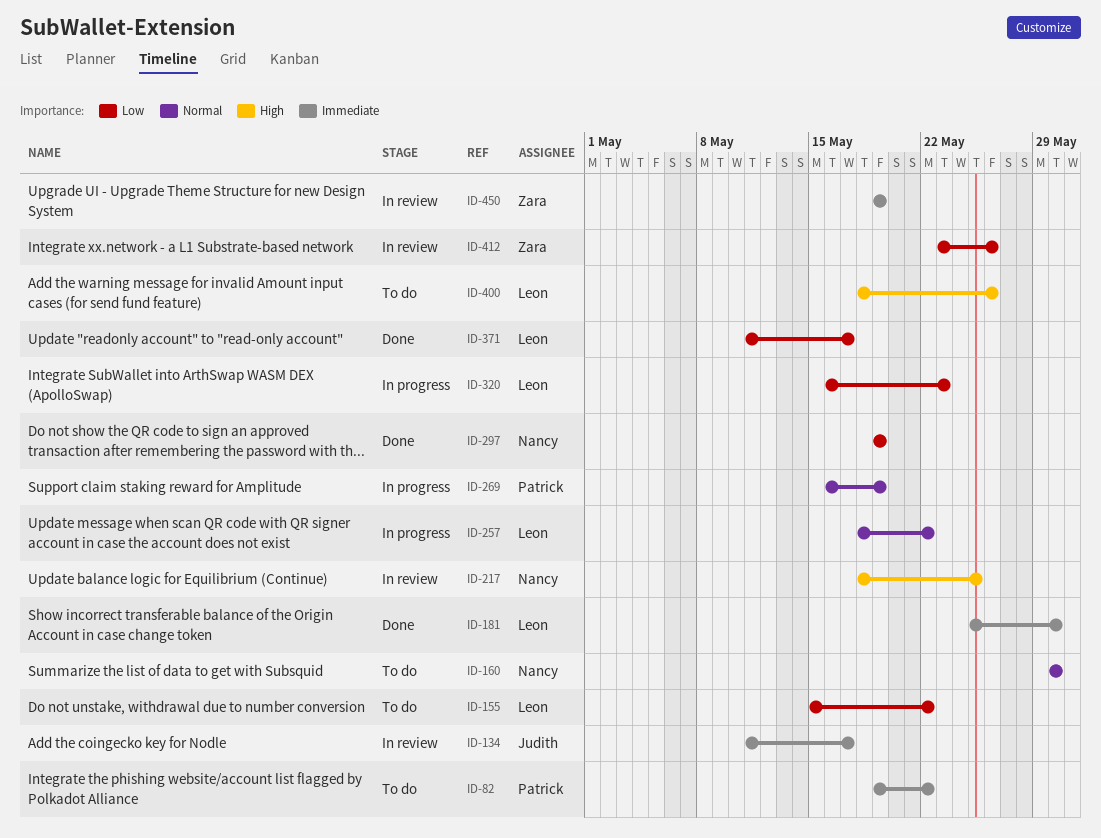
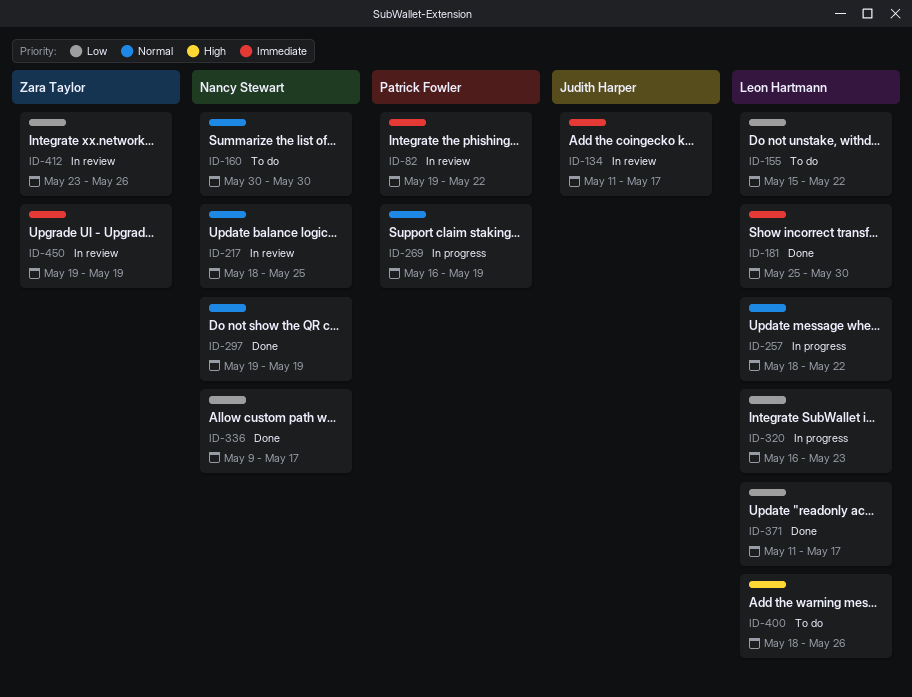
ID-82, status: To do -> In review
ID-217, priority: High -> Normal
ID-297, priority: Low -> Normal
ID-336: none -> present

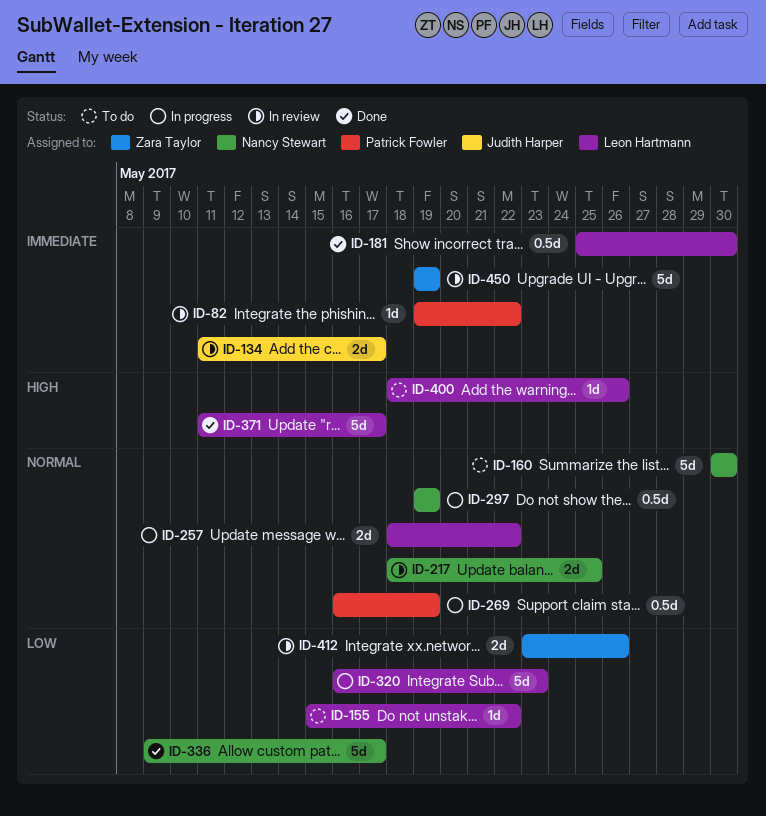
ID-297, status: Done -> In progress
ID-371, priority: Low -> High

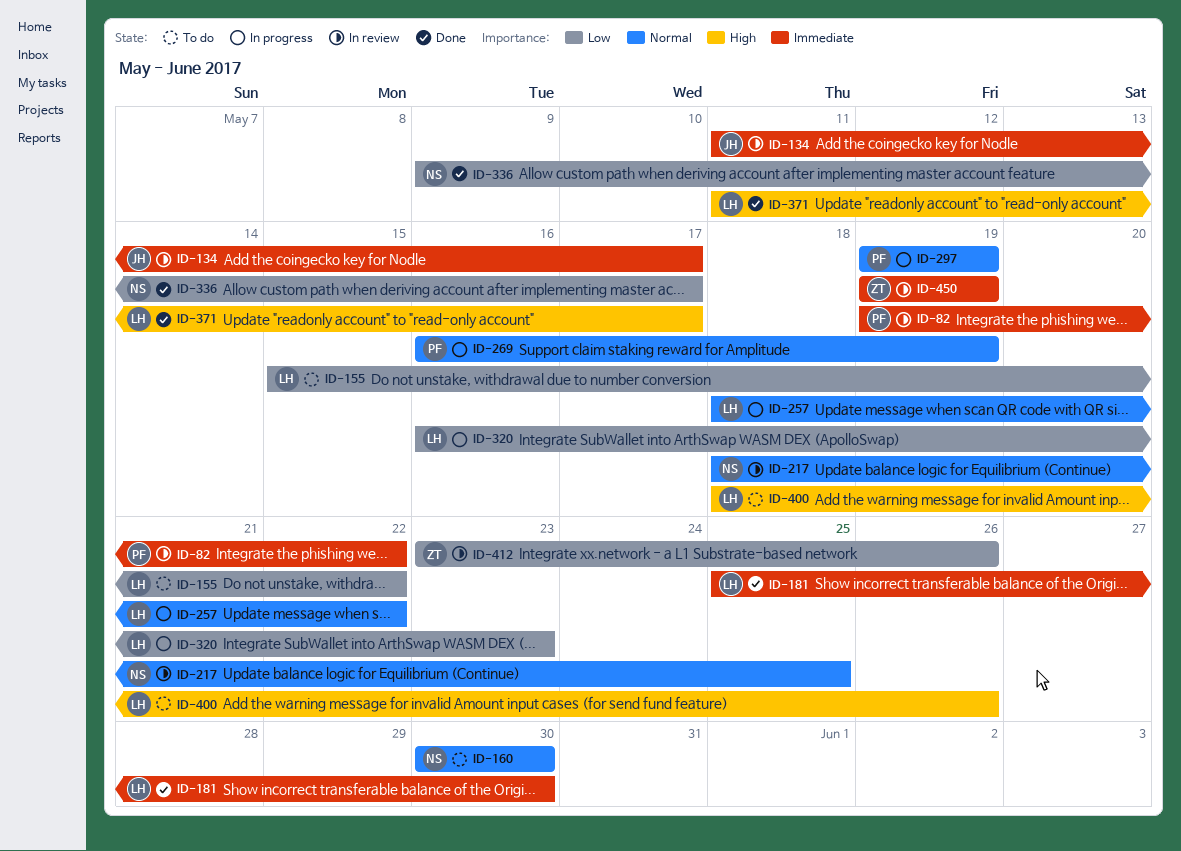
ID-297, owner: Nancy Stewart -> Patrick Fowler

